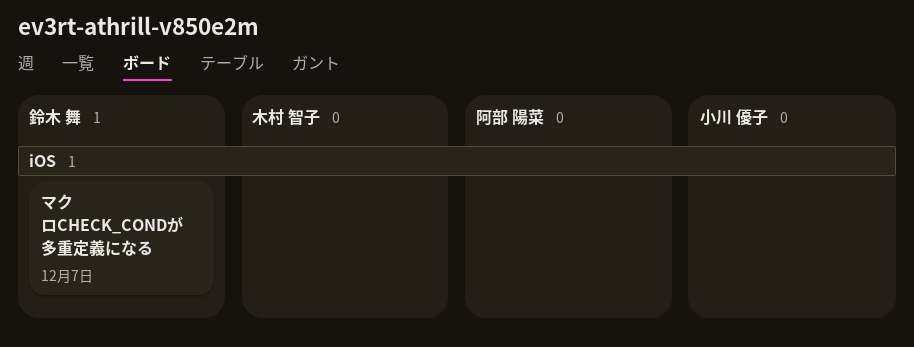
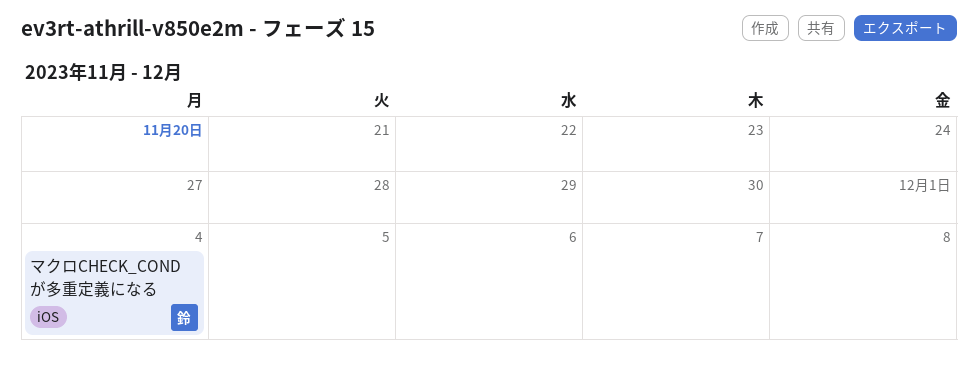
マクロCHECK_CONDが多重定義になる, due: Dec 7 -> Dec 4

